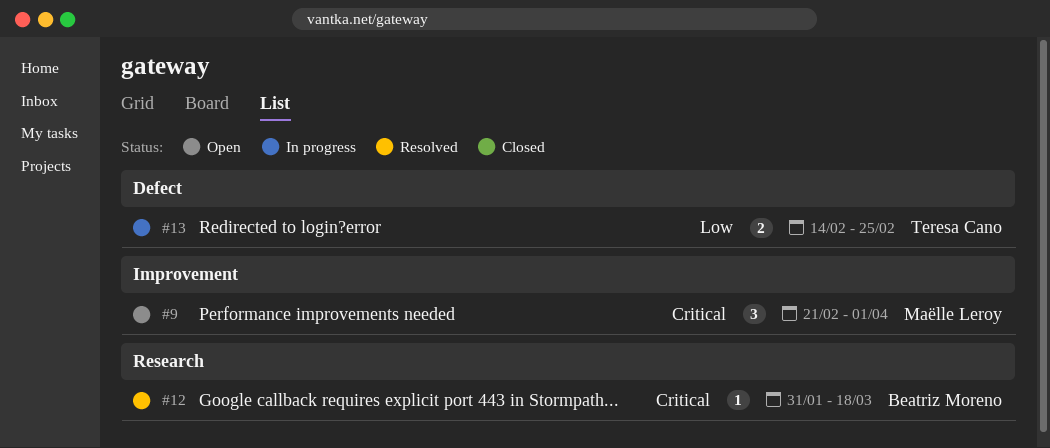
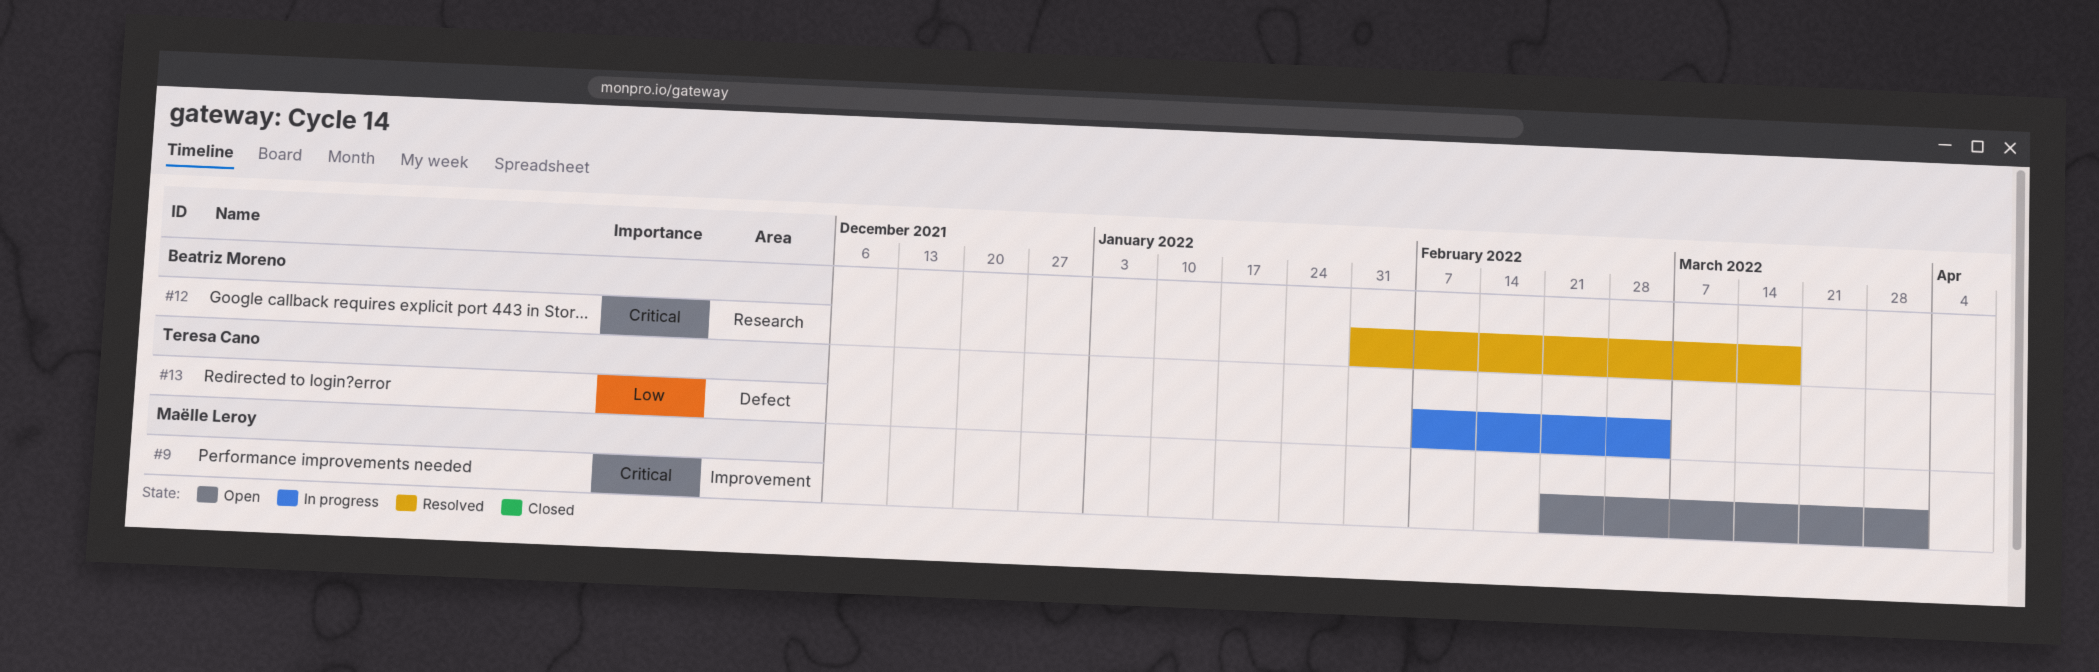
#13, start: Feb 14 -> Feb 7
#13, due: Feb 25 -> Mar 4

